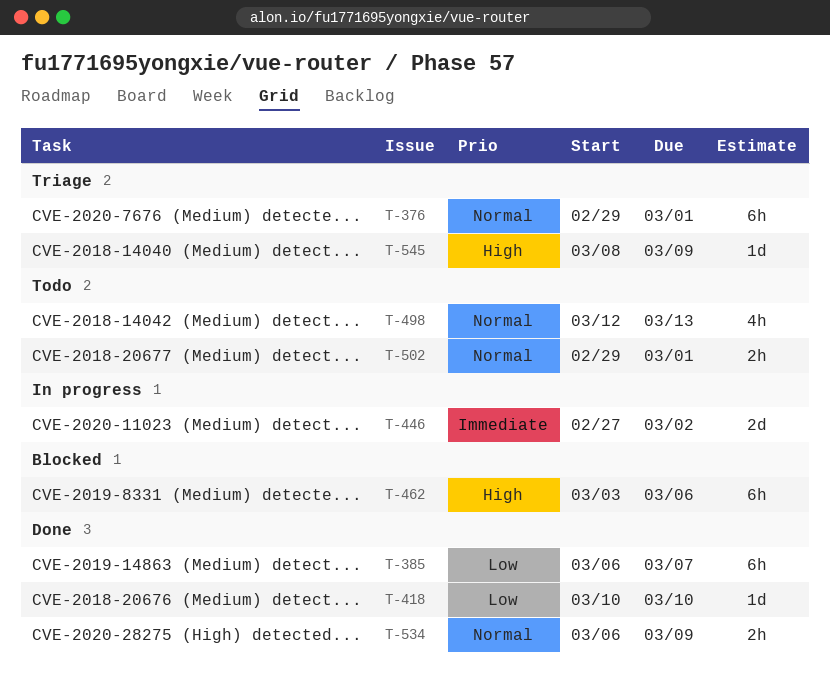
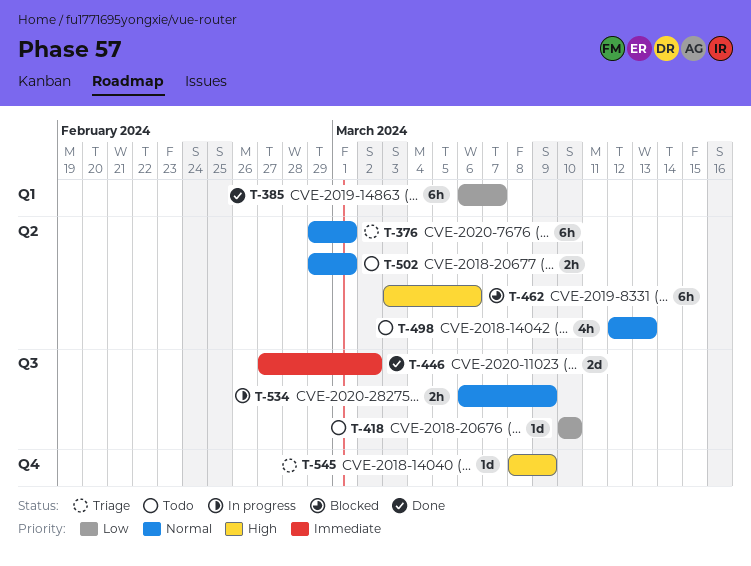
T-418, status: Done -> Todo
T-446, status: In progress -> Done
T-534, status: Done -> In progress

